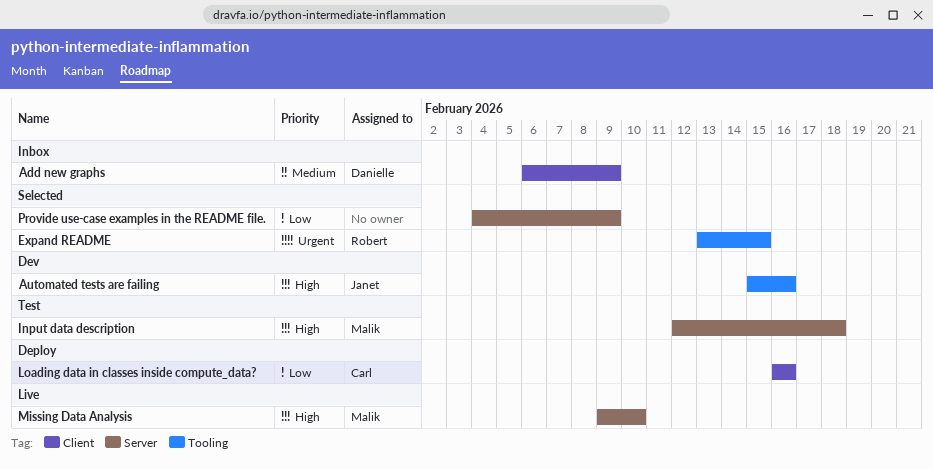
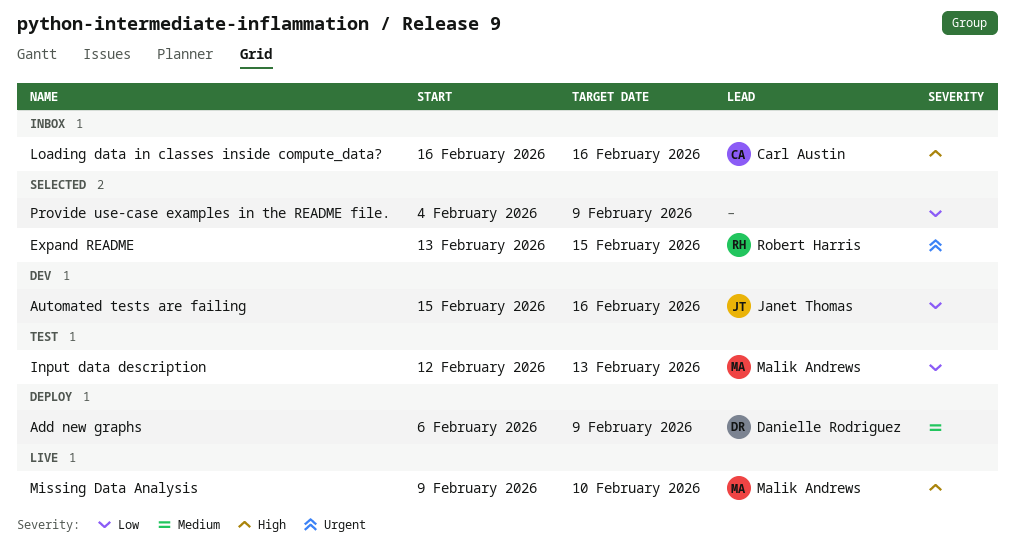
Add new graphs, status: Inbox -> Deploy
Automated tests are failing, priority: High -> Low
Input data description, priority: High -> Low
Input data description, due: Feb 18 -> Feb 13
Loading data in classes inside compute_data?, status: Deploy -> Inbox
Loading data in classes inside compute_data?, priority: Low -> High

